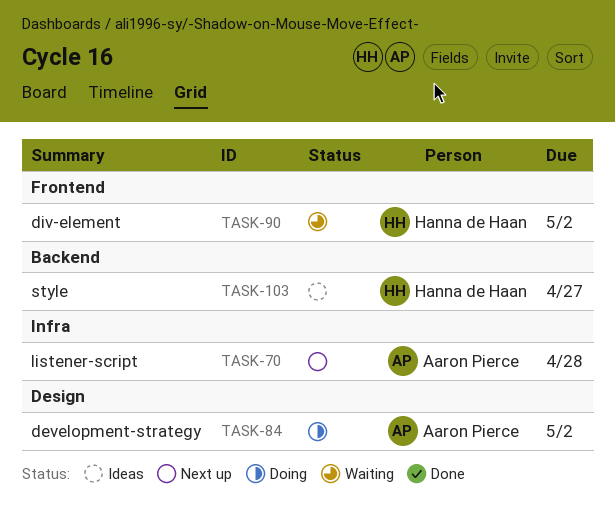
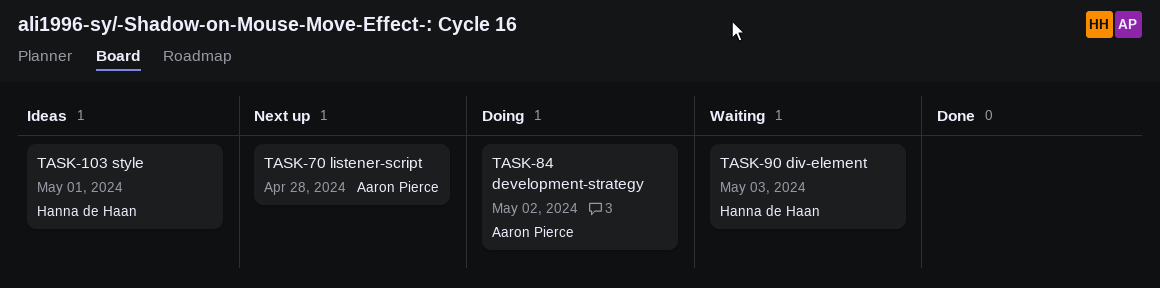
TASK-90, due: May 2 -> May 3
TASK-103, due: Apr 27 -> May 1

